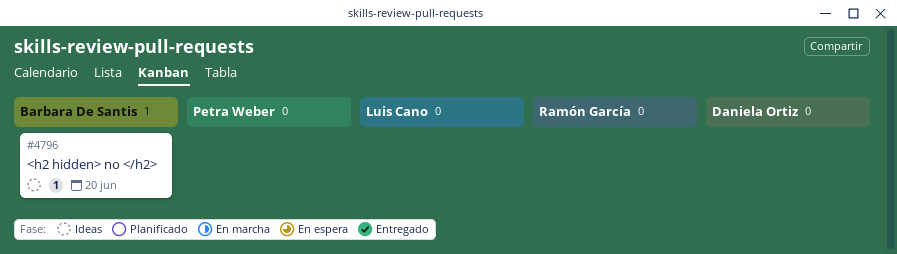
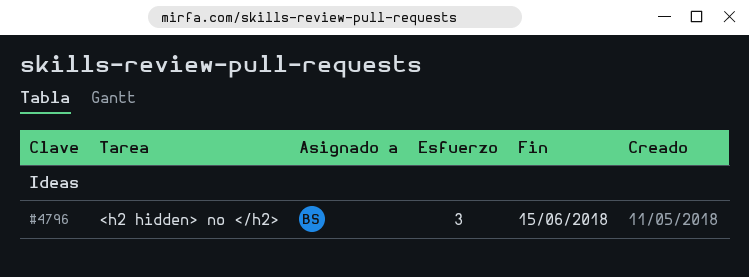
#4796, estimate: 1 -> 3
#4796, due: Jun 20 -> Jun 15

